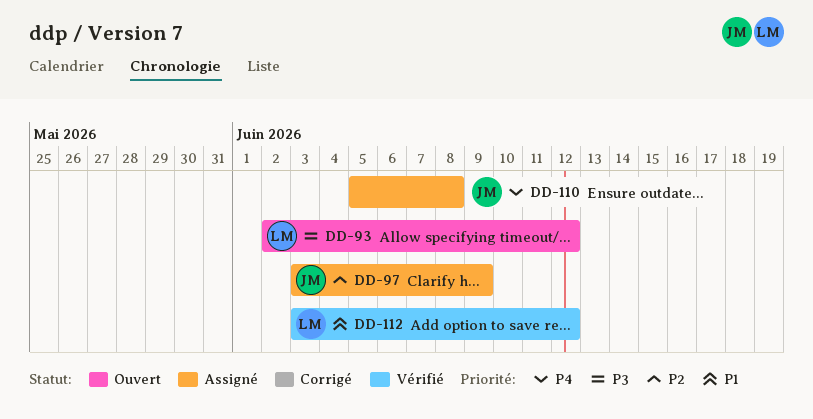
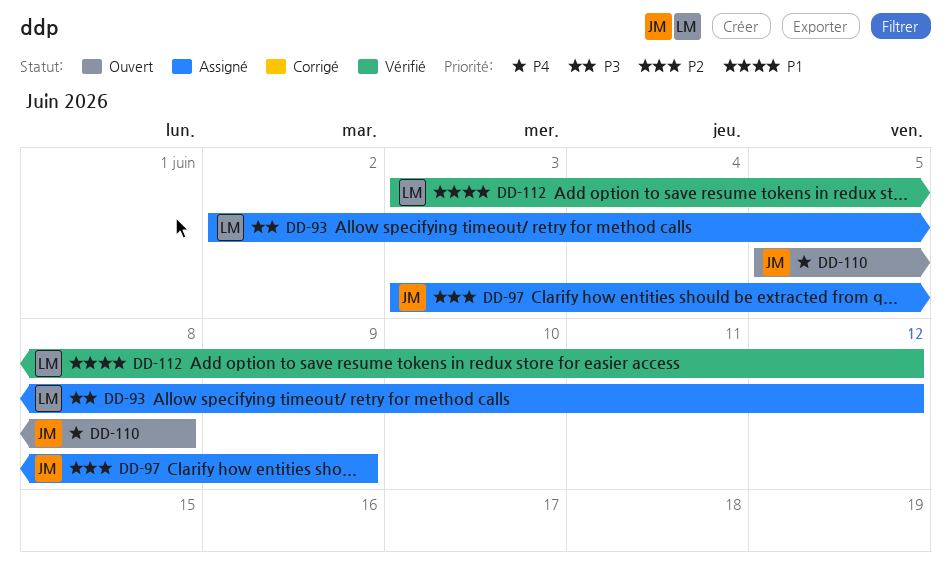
DD-93, status: Ouvert -> Assigné
DD-110, status: Assigné -> Ouvert

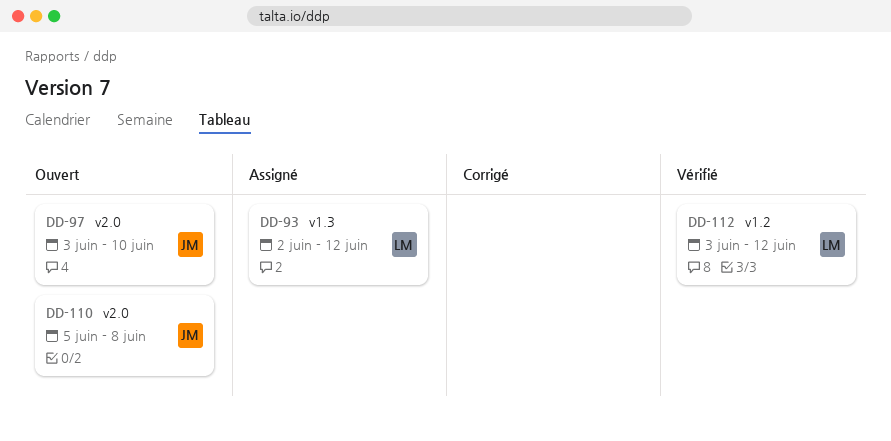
DD-97, status: Assigné -> Ouvert
DD-97, due: Jun 9 -> Jun 10

